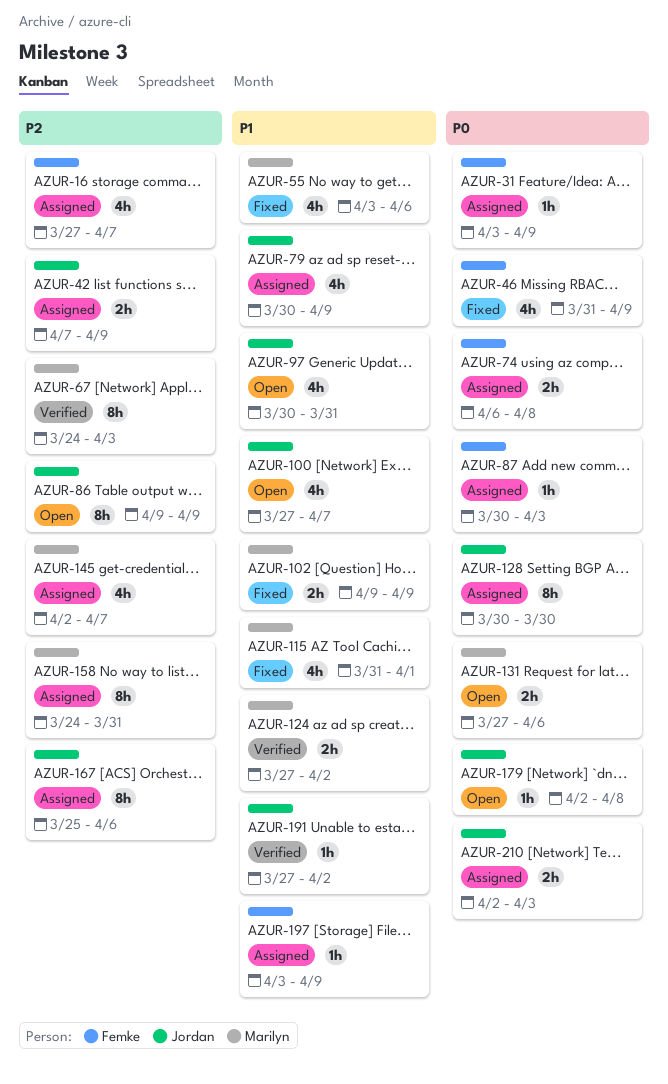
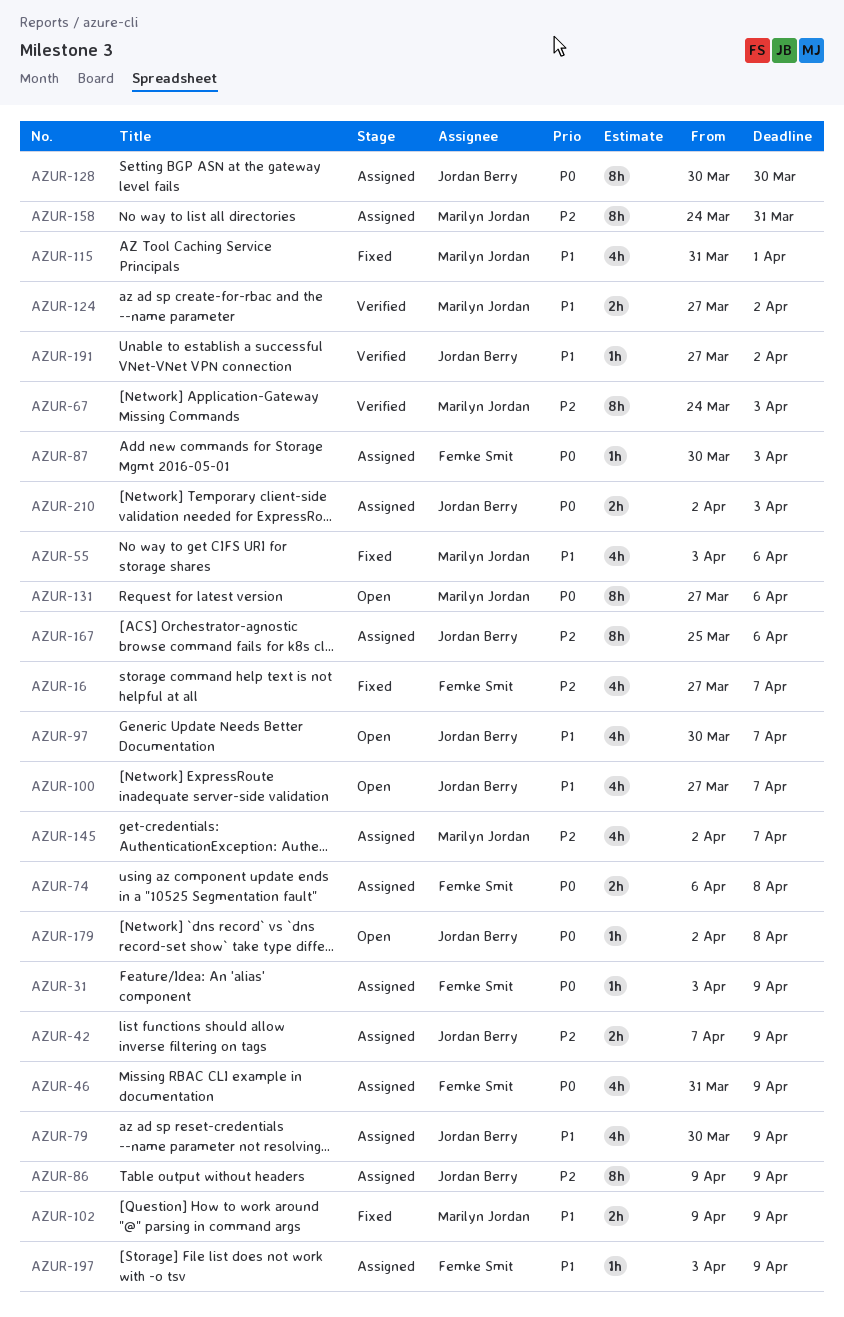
AZUR-16, status: Assigned -> Fixed
AZUR-46, status: Fixed -> Assigned
AZUR-86, status: Open -> Assigned
AZUR-97, due: Mar 31 -> Apr 7
AZUR-131, estimate: 2h -> 8h

